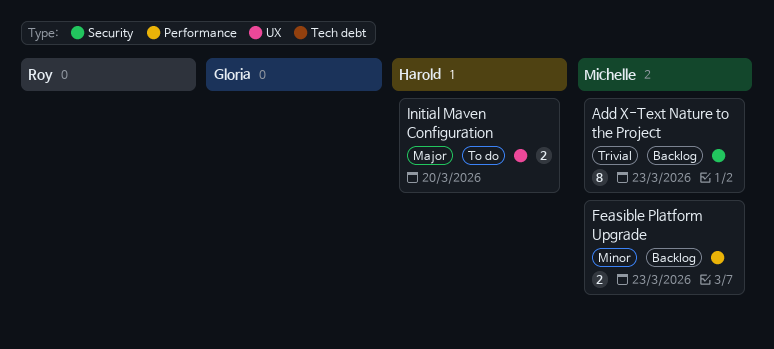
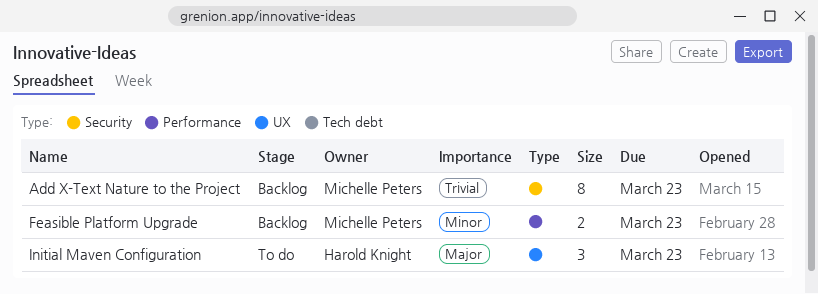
Initial Maven Configuration, estimate: 2 -> 3
Initial Maven Configuration, due: Mar 20 -> Mar 23

